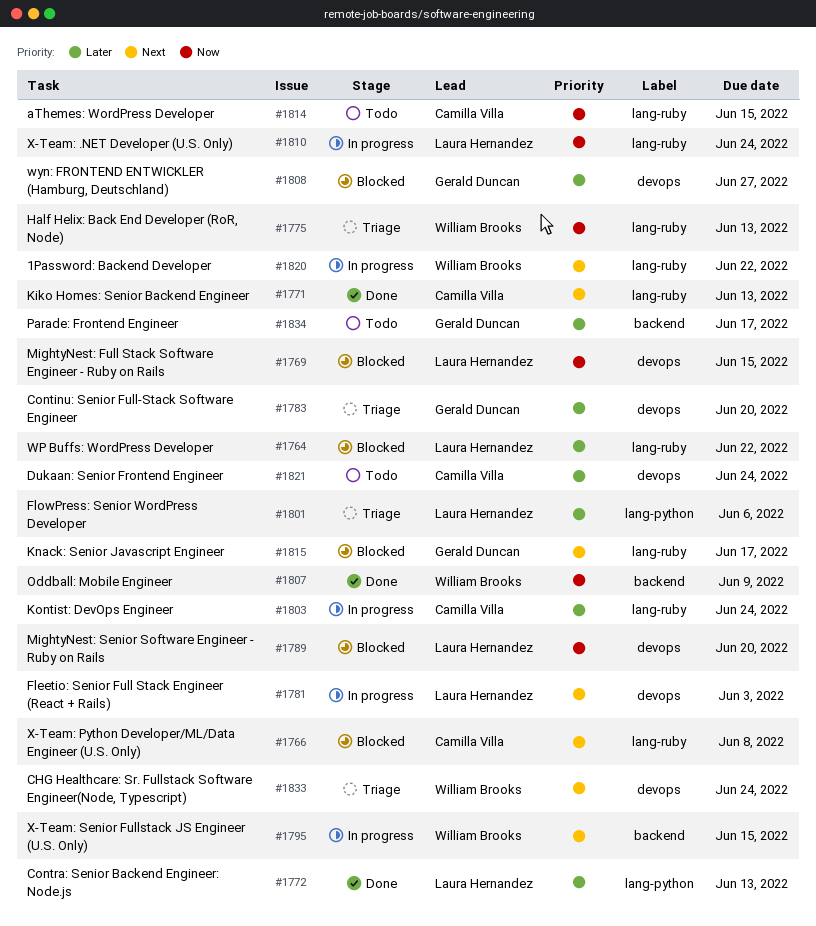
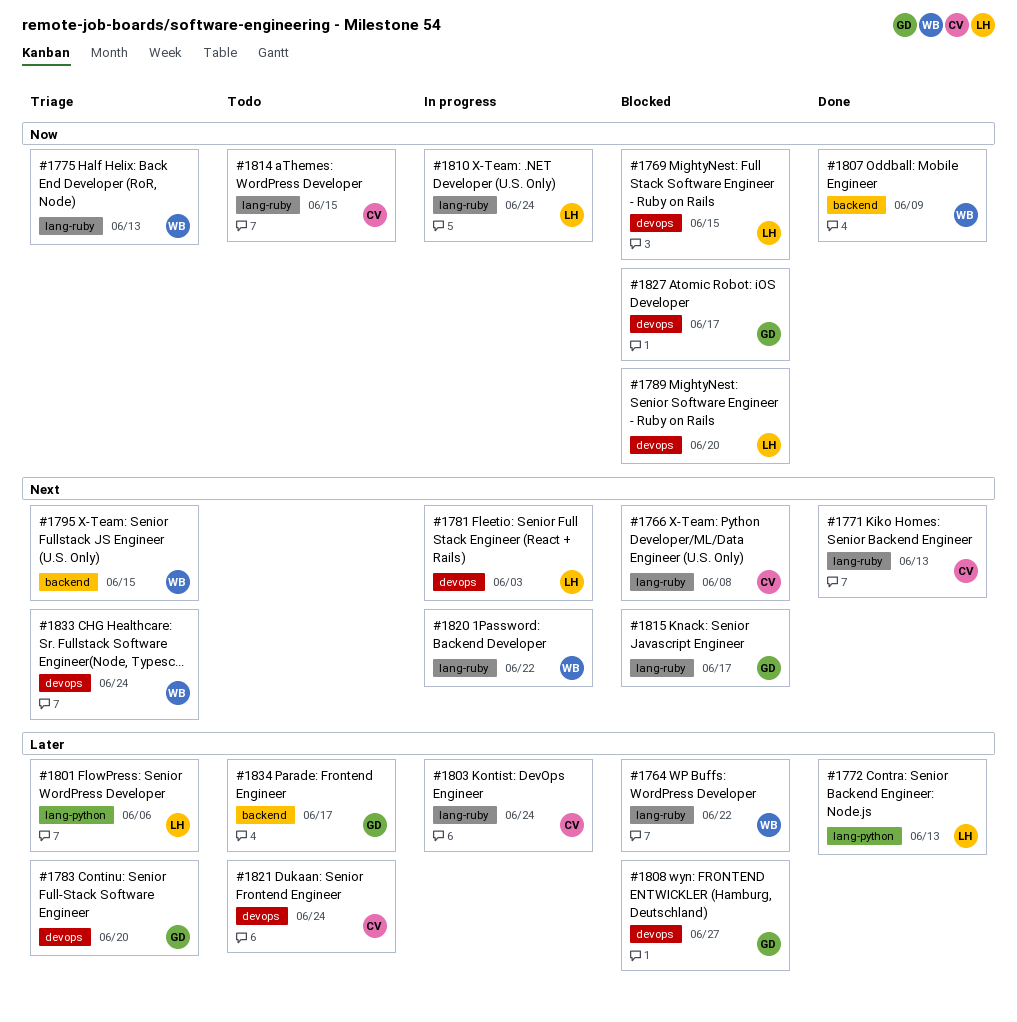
#1764, owner: Laura Hernandez -> William Brooks
#1795, status: In progress -> Triage
#1827: none -> present

